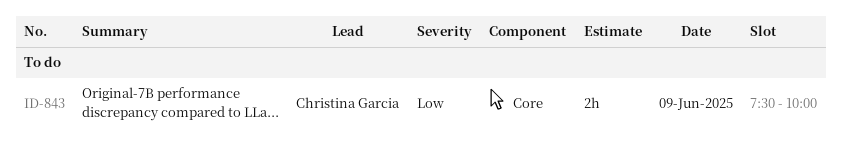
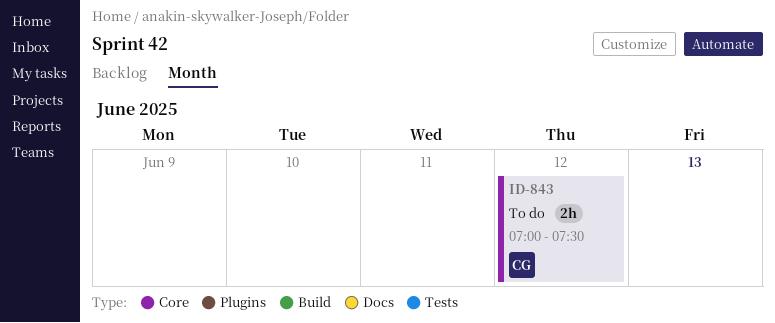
ID-843, day: Jun 9 -> Jun 12
ID-843, begins: 07:30 -> 07:00
ID-843, ends: 10:00 -> 07:30

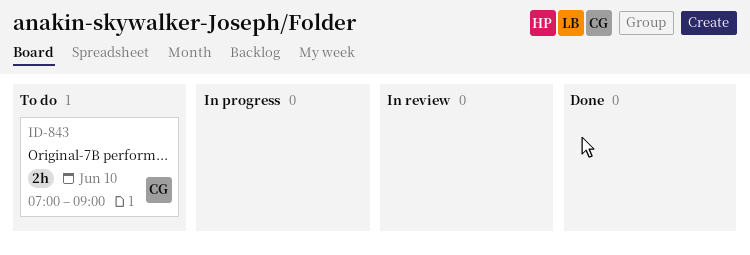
ID-843, day: Jun 12 -> Jun 10
ID-843, ends: 07:30 -> 09:00

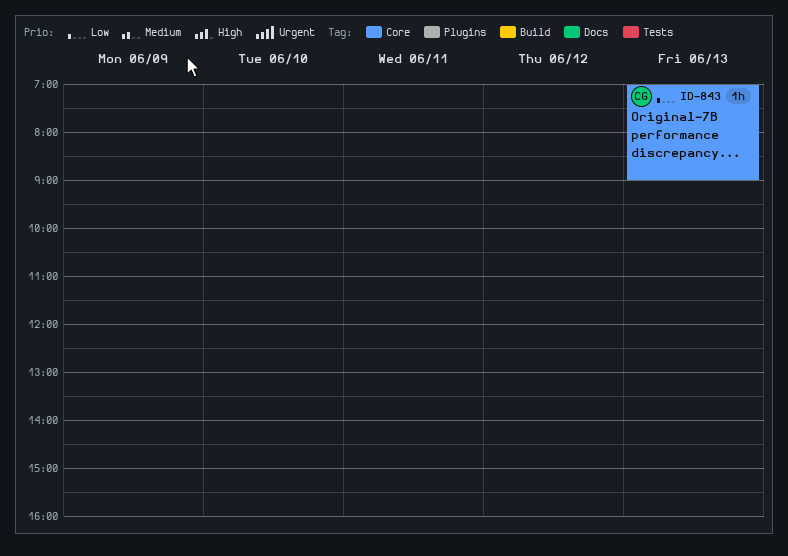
ID-843, estimate: 2h -> 1h
ID-843, day: Jun 10 -> Jun 13

